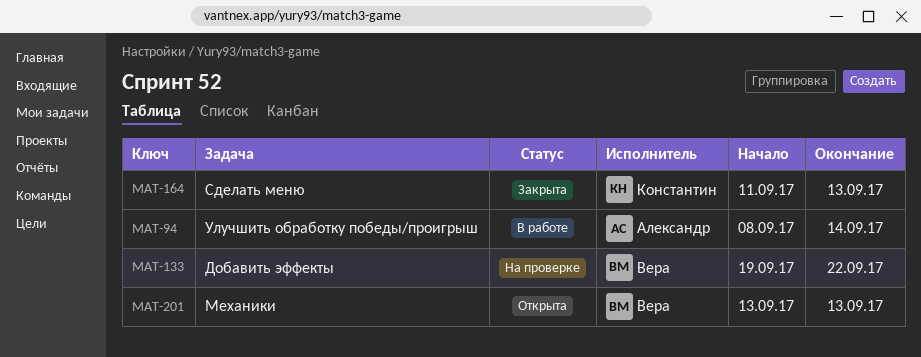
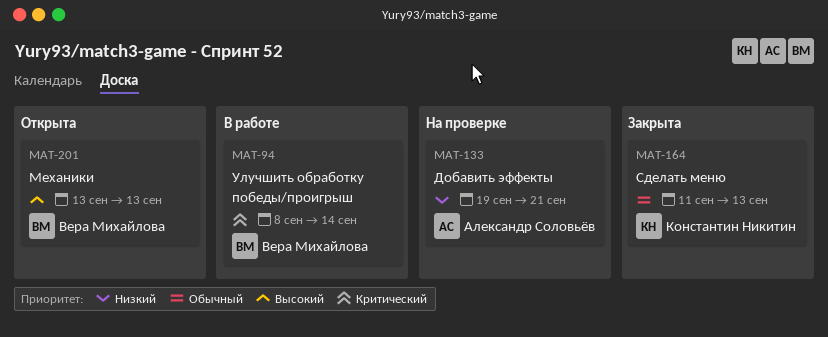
MAT-94, owner: Александр Соловьёв -> Вера Михайлова
MAT-133, owner: Вера Михайлова -> Александр Соловьёв
MAT-133, due: Sep 22 -> Sep 21

